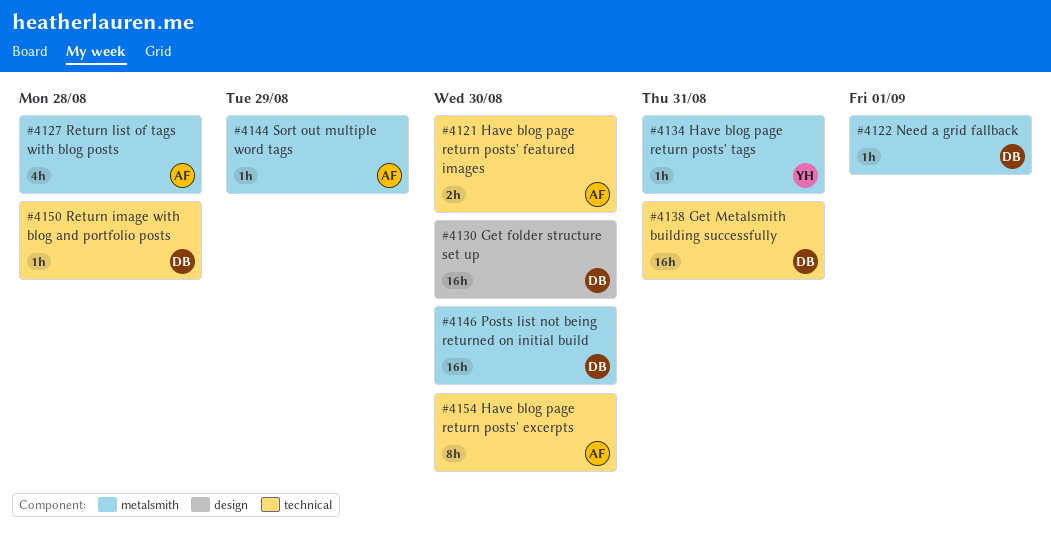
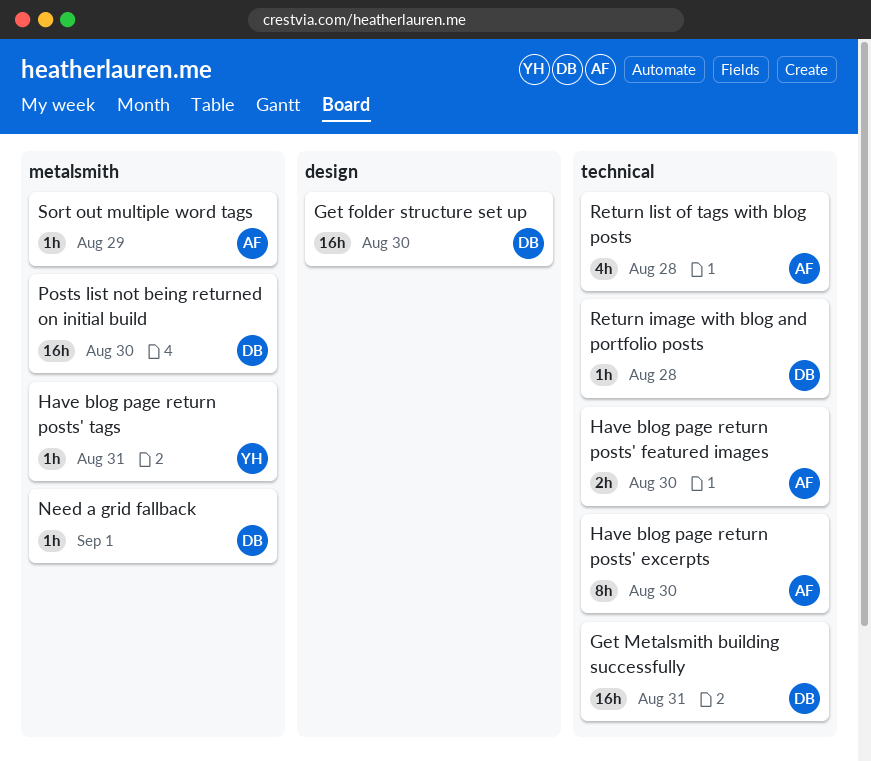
Return list of tags with blog posts, label: metalsmith -> technical

